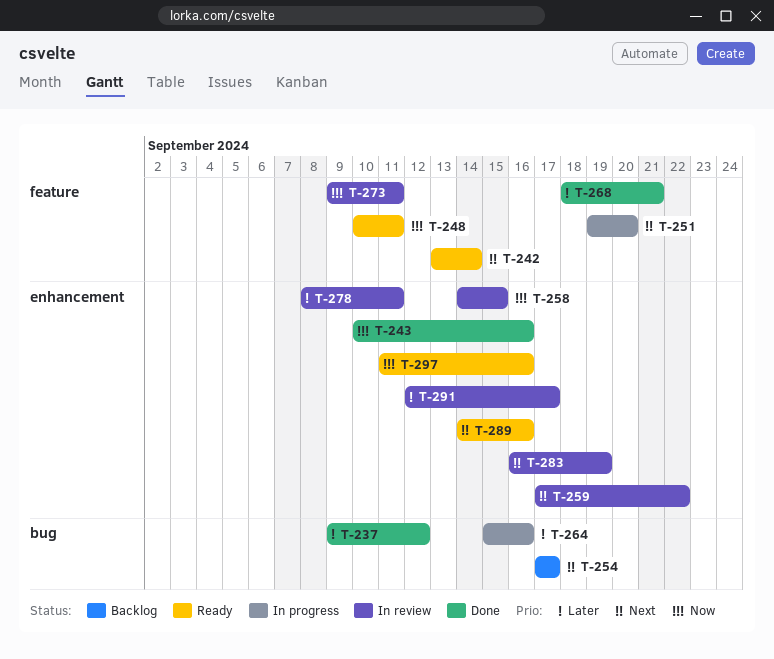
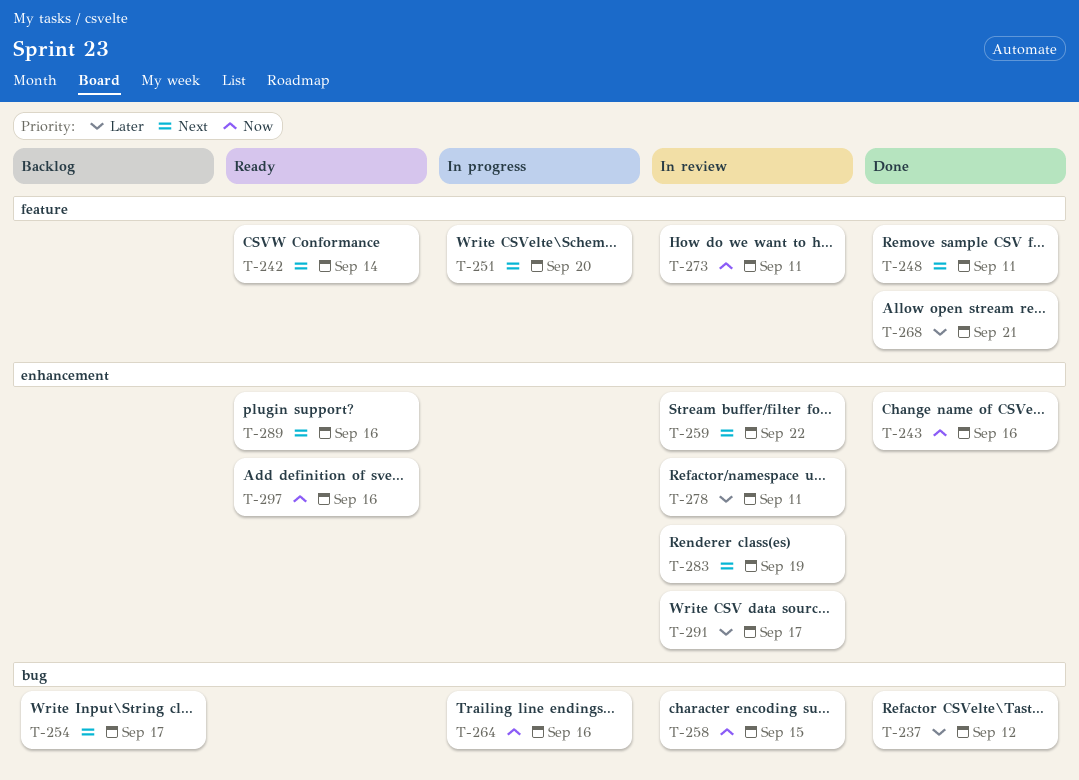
T-248, status: Ready -> Done
T-248, priority: Now -> Next
T-258, label: enhancement -> bug
T-264, priority: Later -> Now

